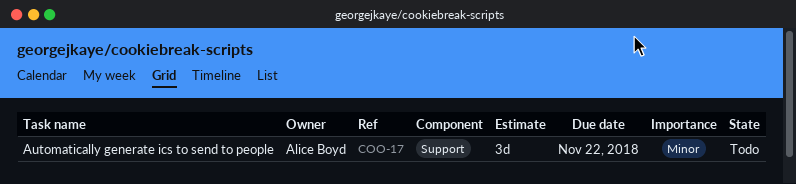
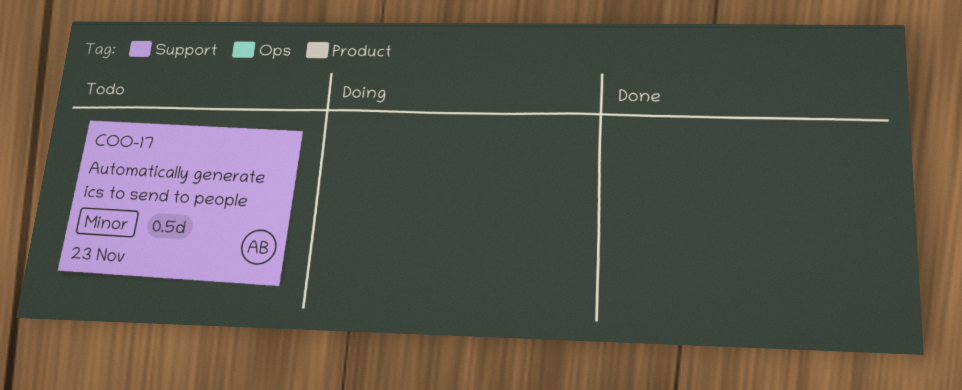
COO-17, estimate: 3d -> 0.5d
COO-17, due: Nov 22 -> Nov 23

